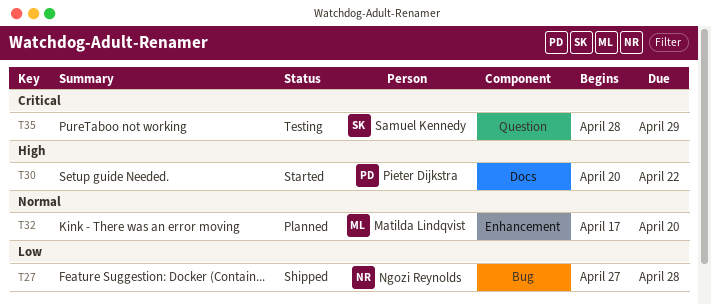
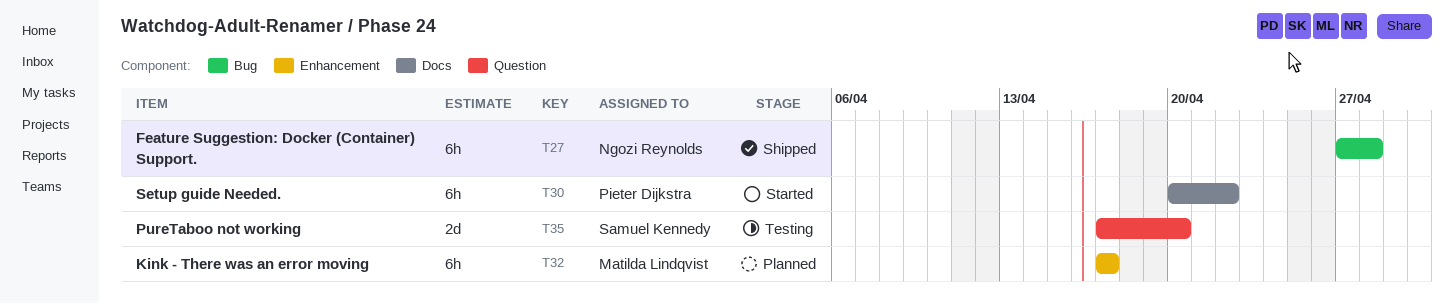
T32, due: Apr 20 -> Apr 17
T35, start: Apr 28 -> Apr 17
T35, due: Apr 29 -> Apr 20

